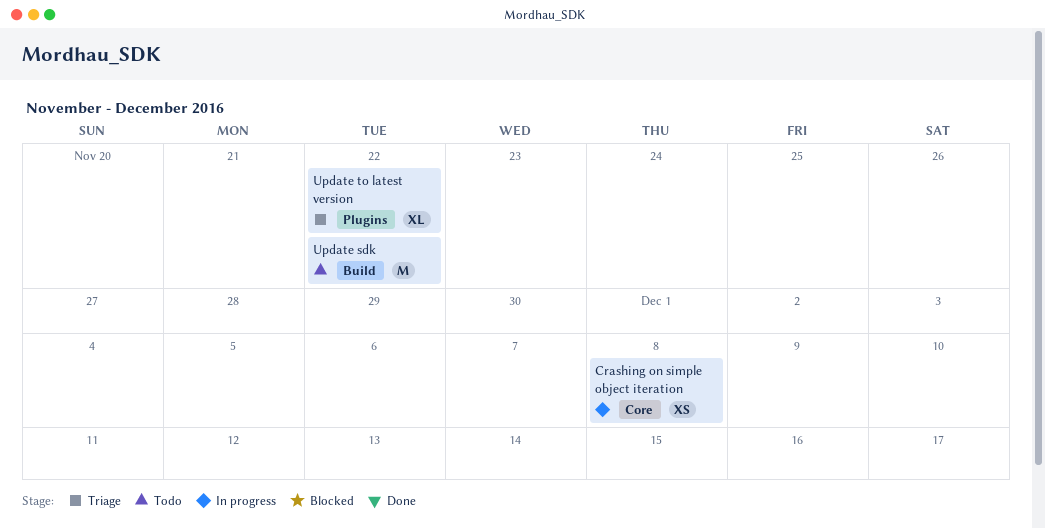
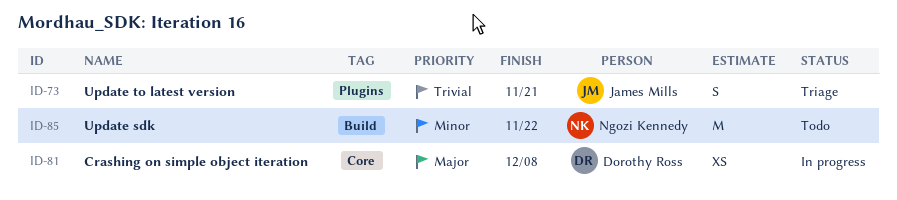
Update to latest version, estimate: XL -> S
Update to latest version, due: Nov 22 -> Nov 21

